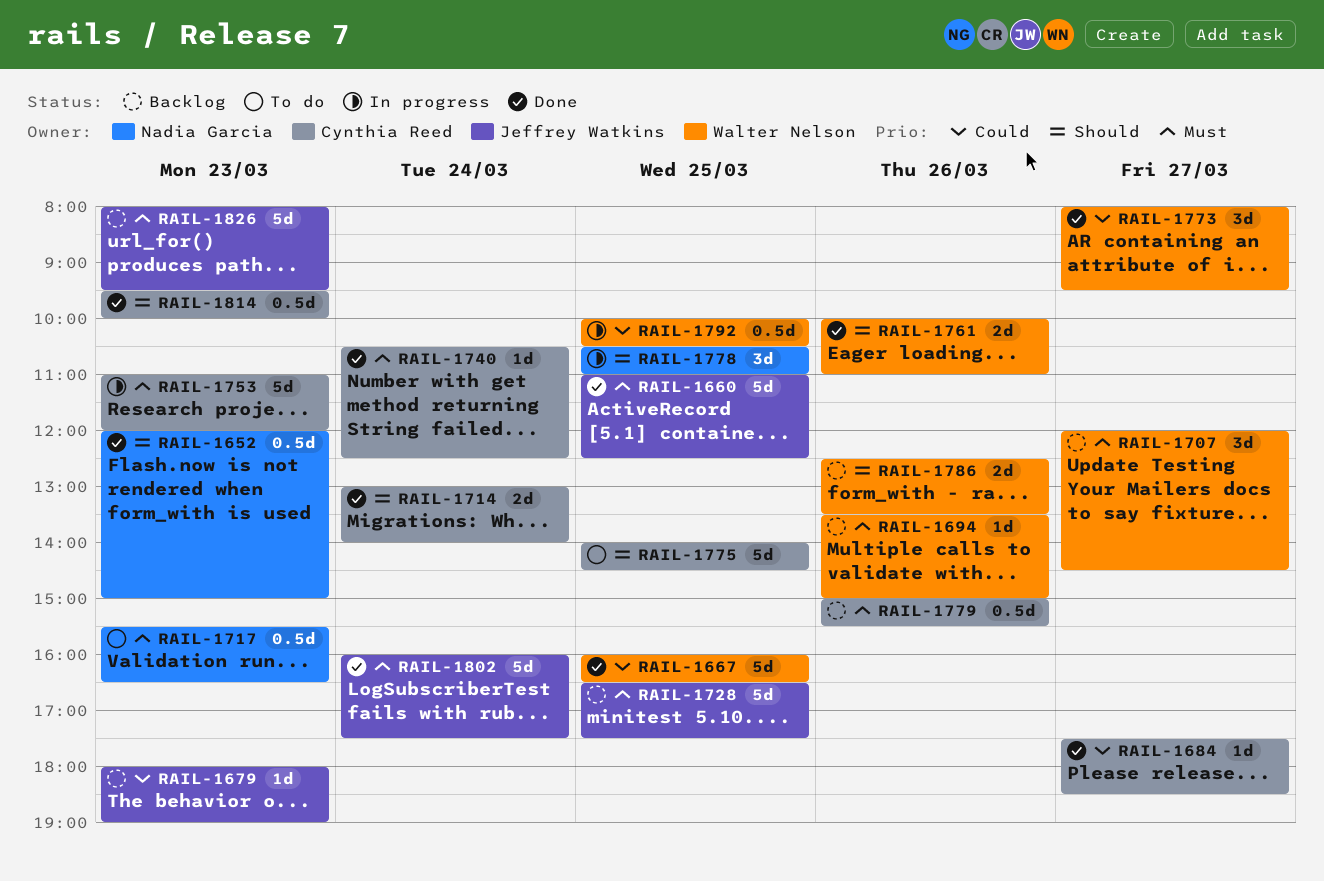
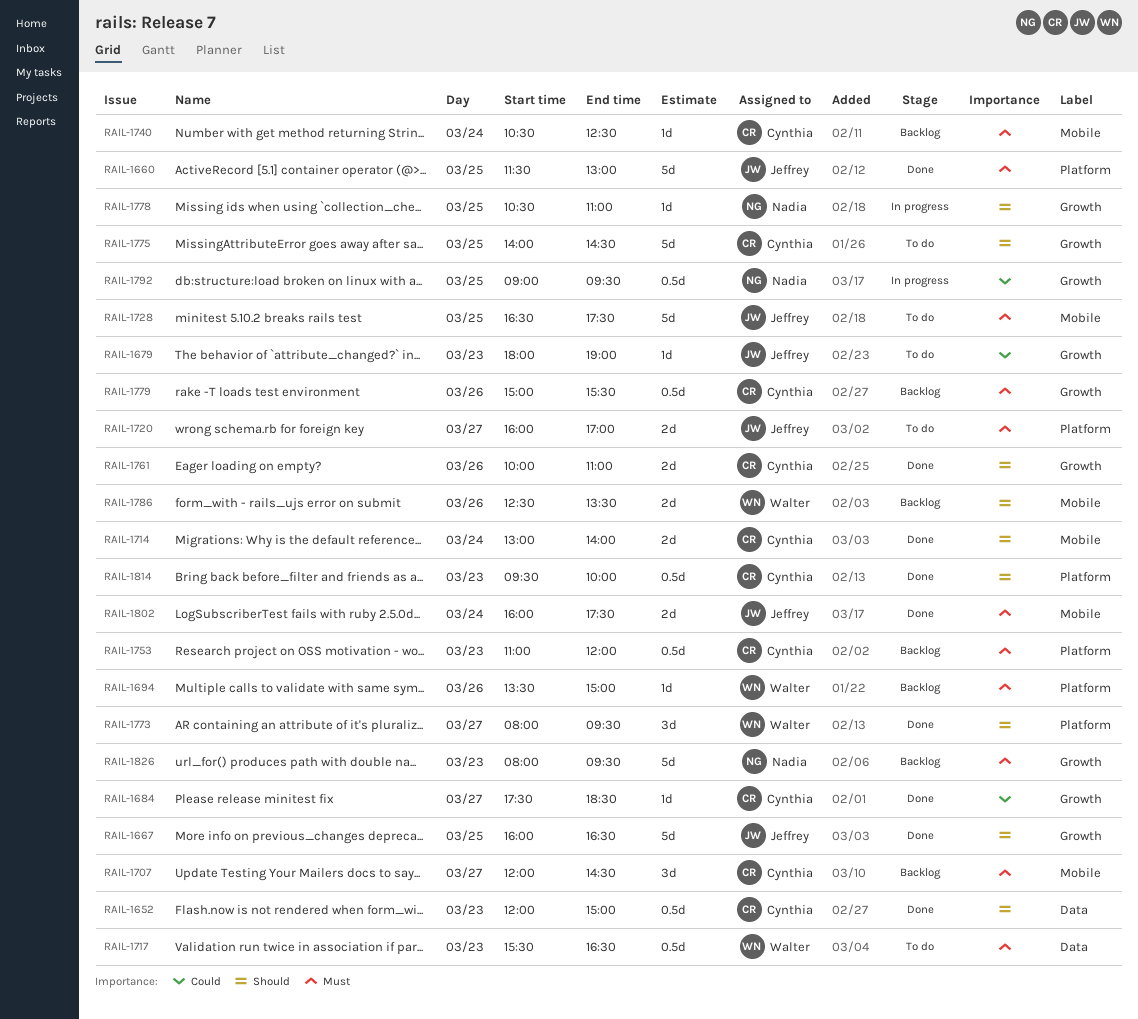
RAIL-1652, owner: Nadia Garcia -> Cynthia Reed
RAIL-1660, begins: 11:00 -> 11:30
RAIL-1660, ends: 12:30 -> 13:00
RAIL-1667, owner: Walter Nelson -> Jeffrey Watkins
RAIL-1667, priority: Could -> Should
RAIL-1679, status: Backlog -> To do
RAIL-1707, owner: Walter Nelson -> Cynthia Reed
RAIL-1717, owner: Nadia Garcia -> Walter Nelson
RAIL-1720: none -> present
RAIL-1728, status: Backlog -> To do
RAIL-1740, status: Done -> Backlog
RAIL-1753, status: In progress -> Backlog
RAIL-1753, estimate: 5d -> 0.5d
RAIL-1761, owner: Walter Nelson -> Cynthia Reed
RAIL-1773, priority: Could -> Should
RAIL-1778, estimate: 3d -> 1d
RAIL-1792, owner: Walter Nelson -> Nadia Garcia
RAIL-1792, begins: 10:00 -> 09:00
RAIL-1792, ends: 10:30 -> 09:30
RAIL-1802, estimate: 5d -> 2d
RAIL-1826, owner: Jeffrey Watkins -> Nadia Garcia

